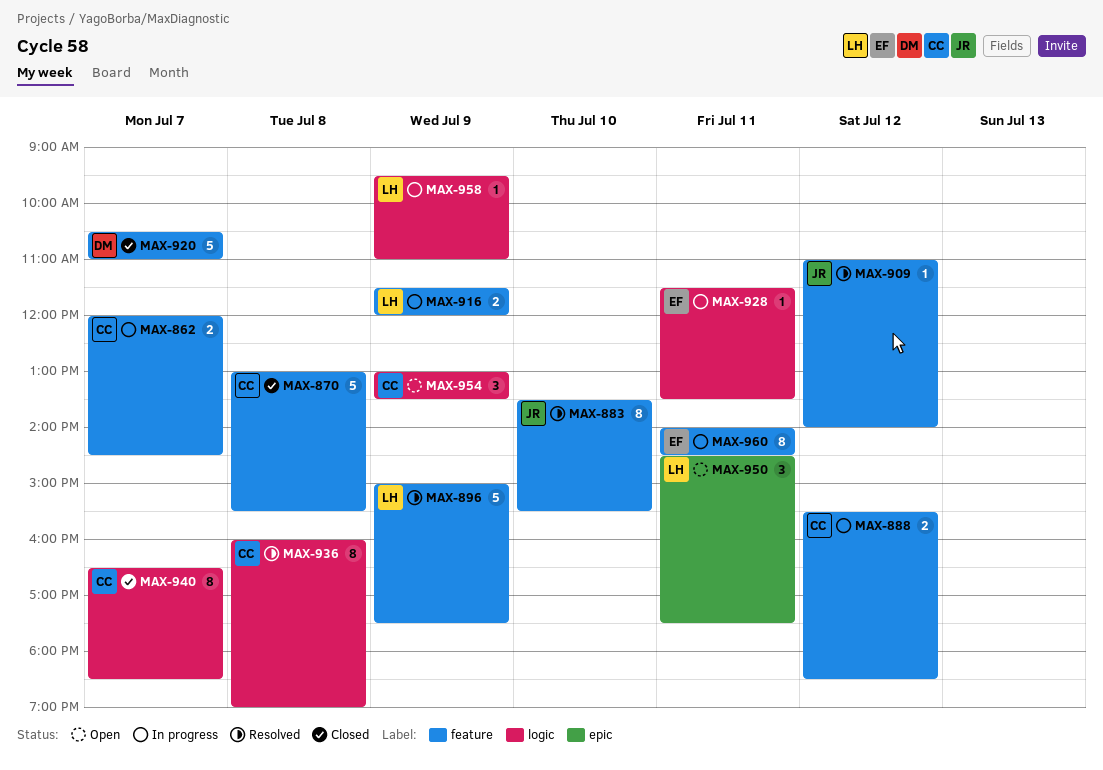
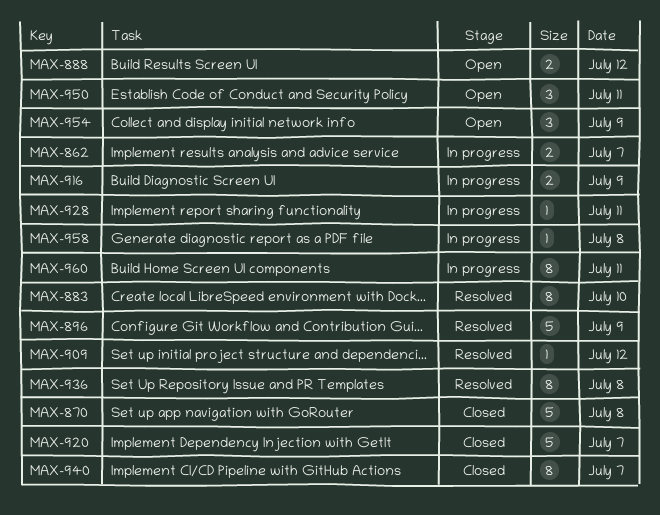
MAX-888, status: In progress -> Open
MAX-958, day: Jul 9 -> Jul 8

